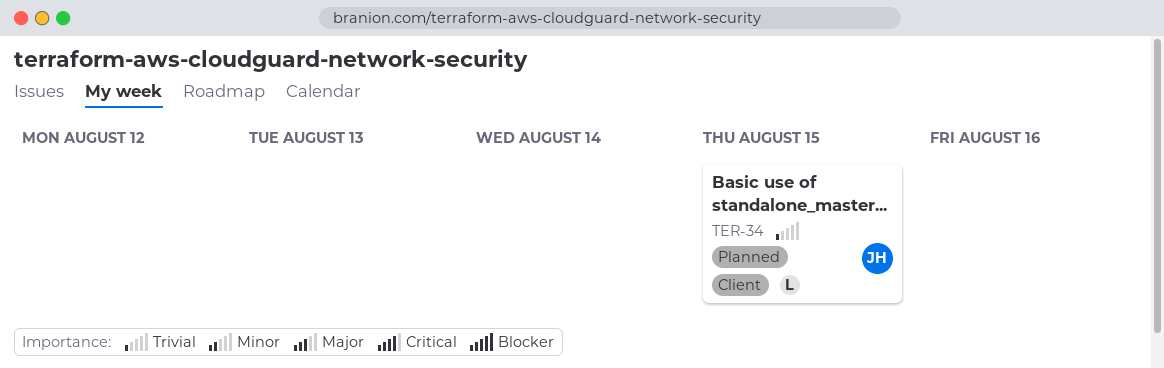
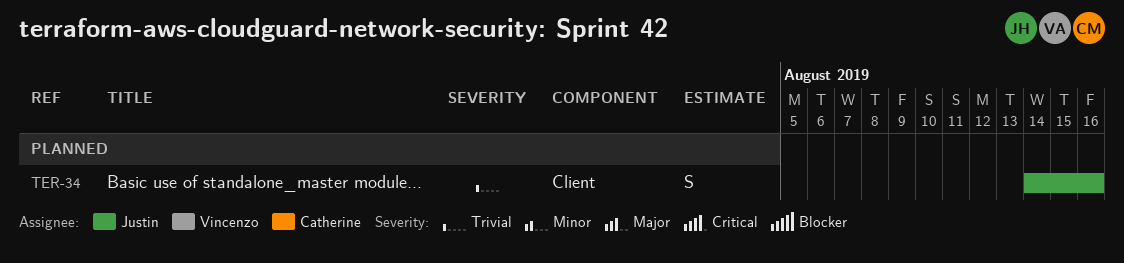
TER-34, estimate: L -> S
TER-34, due: Aug 15 -> Aug 16

